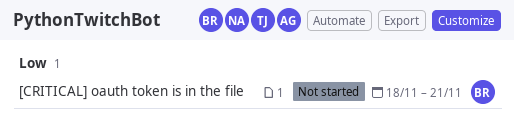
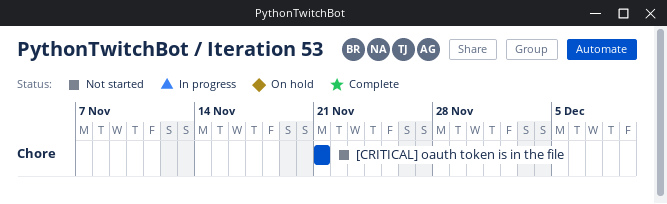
[CRITICAL] oauth token is in the file, start: Nov 18 -> Nov 21

